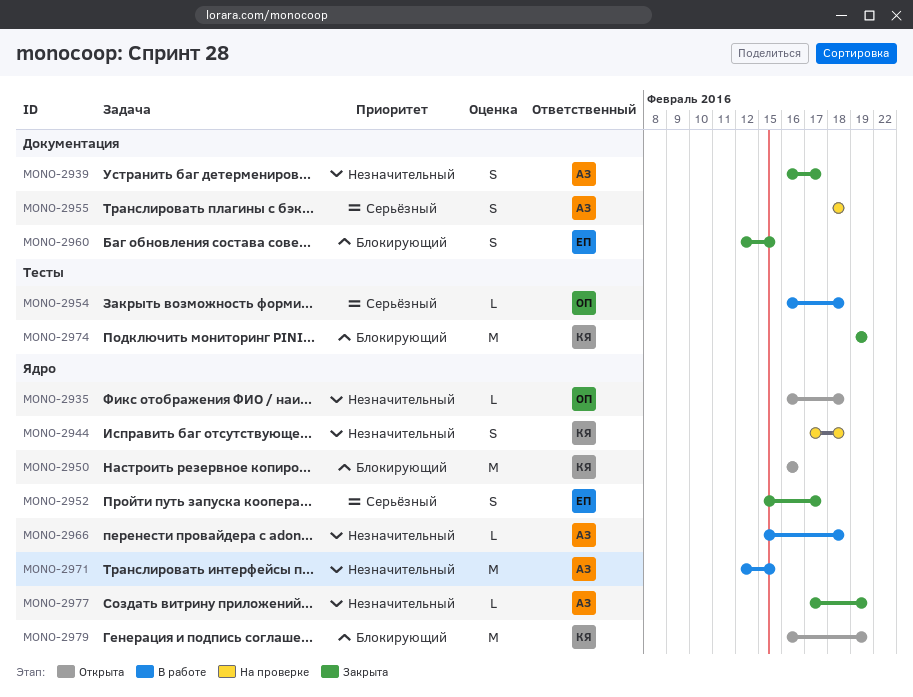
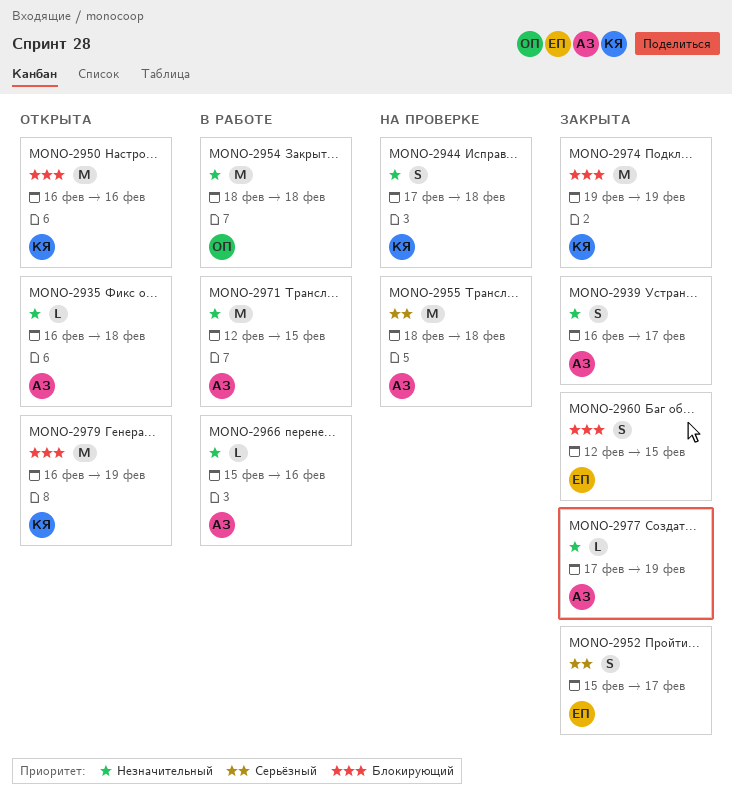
MONO-2935, owner: ОП -> АЗ
MONO-2954, priority: Серьёзный -> Незначительный
MONO-2954, estimate: L -> M
MONO-2954, start: Feb 16 -> Feb 18
MONO-2955, estimate: S -> M
MONO-2966, due: Feb 18 -> Feb 16

